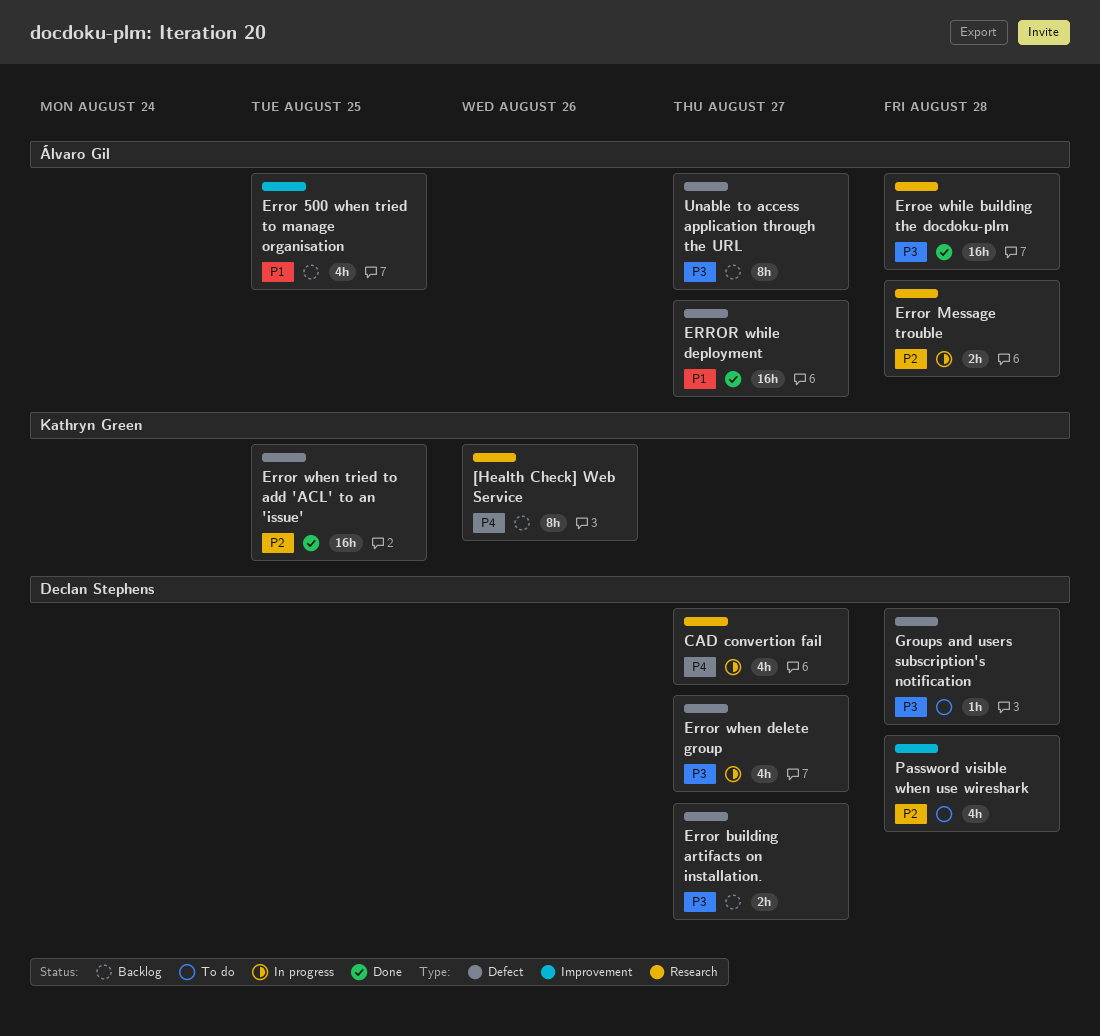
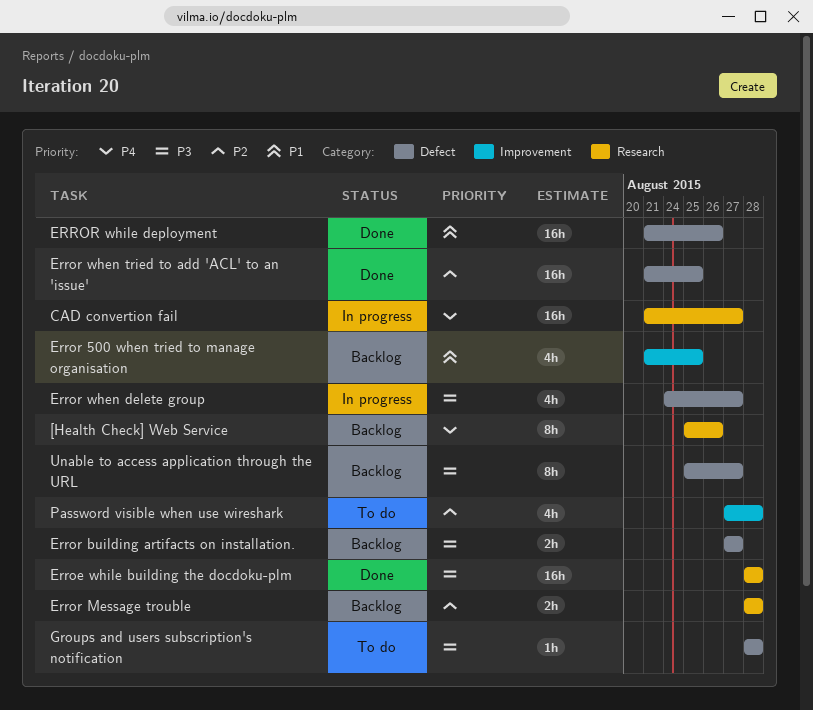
CAD convertion fail, estimate: 4h -> 16h
Error Message trouble, status: In progress -> Backlog
ERROR while deployment, due: Aug 27 -> Aug 26

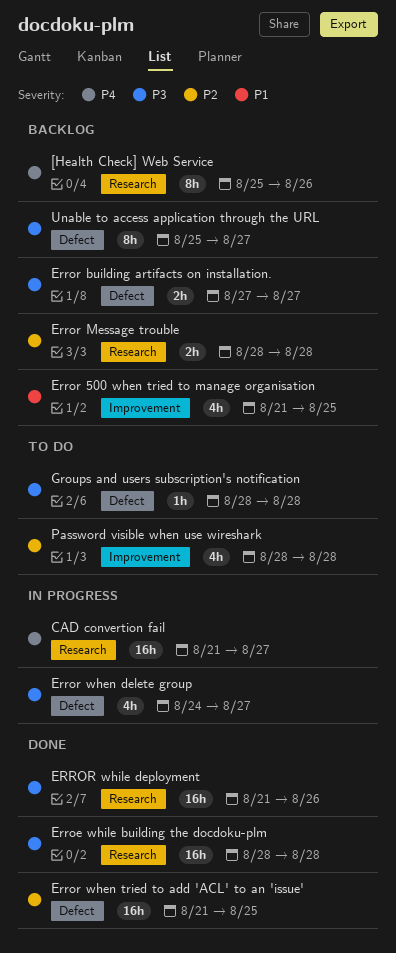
ERROR while deployment, priority: P1 -> P3
ERROR while deployment, label: Defect -> Research
Password visible when use wireshark, start: Aug 27 -> Aug 28

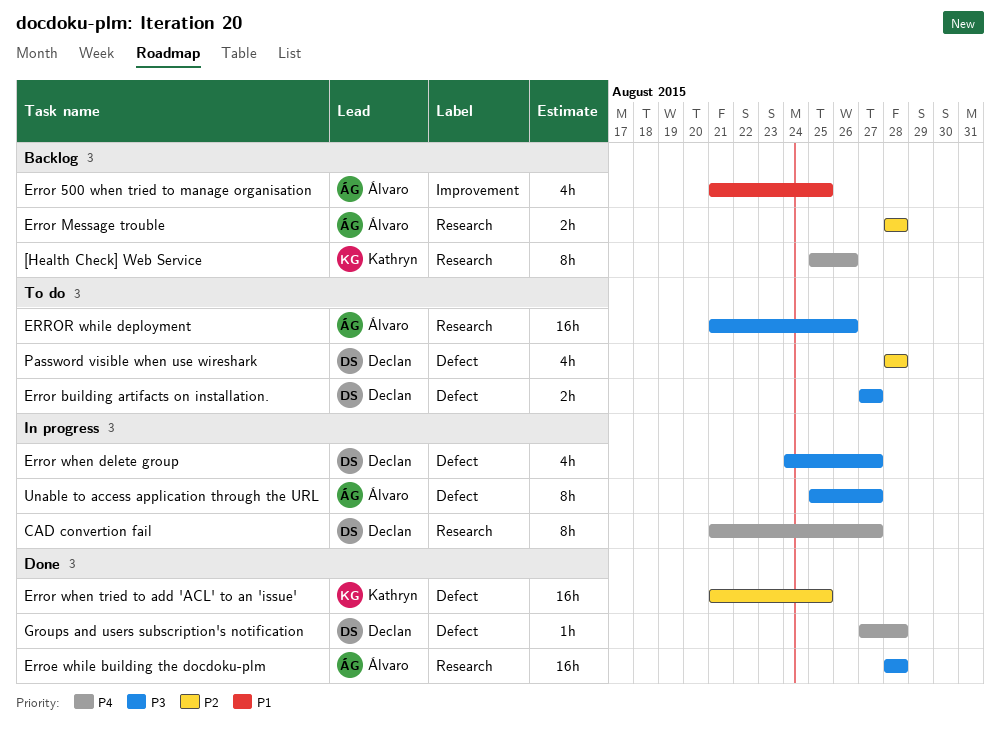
CAD convertion fail, estimate: 16h -> 8h
Error building artifacts on installation., status: Backlog -> To do
ERROR while deployment, status: Done -> To do
Groups and users subscription's notification, status: To do -> Done
Groups and users subscription's notification, priority: P3 -> P4
Groups and users subscription's notification, start: Aug 28 -> Aug 27
Password visible when use wireshark, label: Improvement -> Defect
Unable to access application through the URL, status: Backlog -> In progress

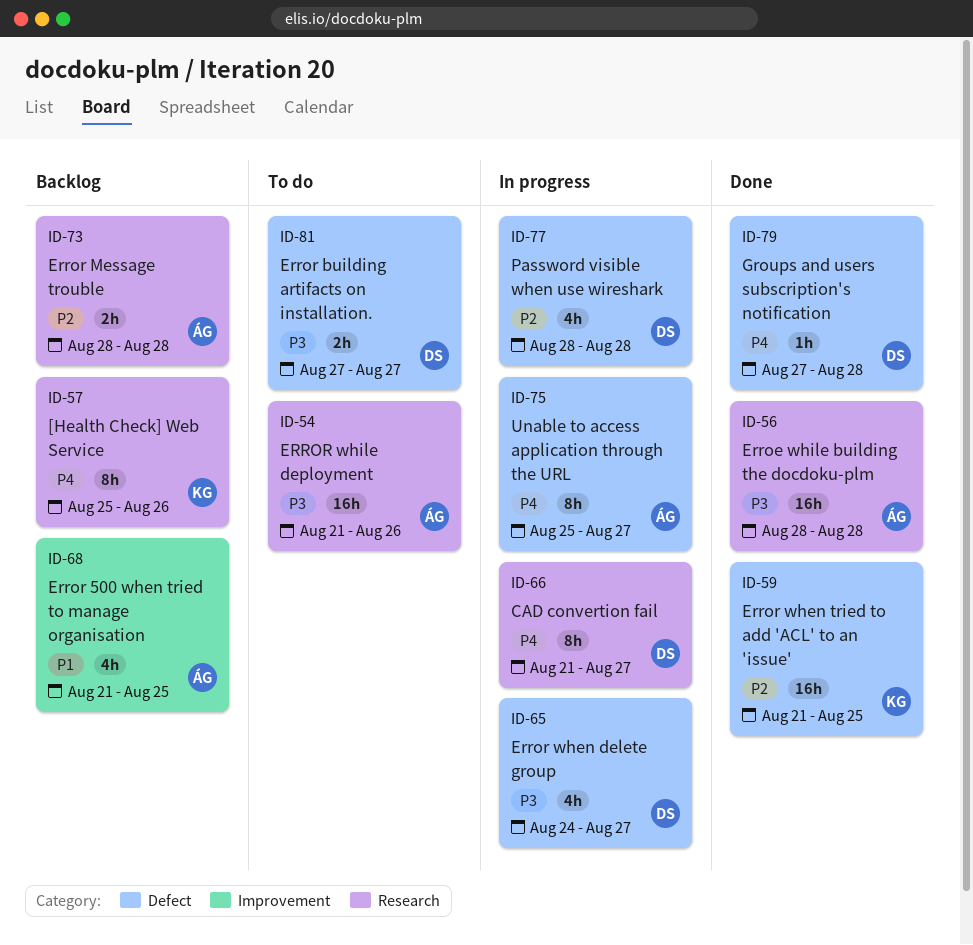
Password visible when use wireshark, status: To do -> In progress
Unable to access application through the URL, priority: P3 -> P4

